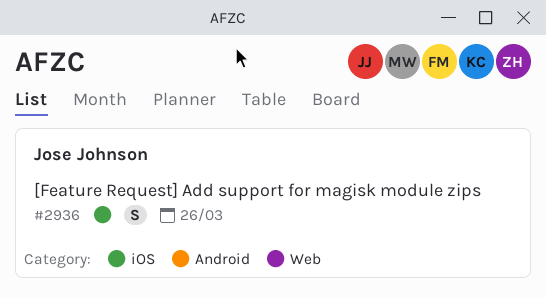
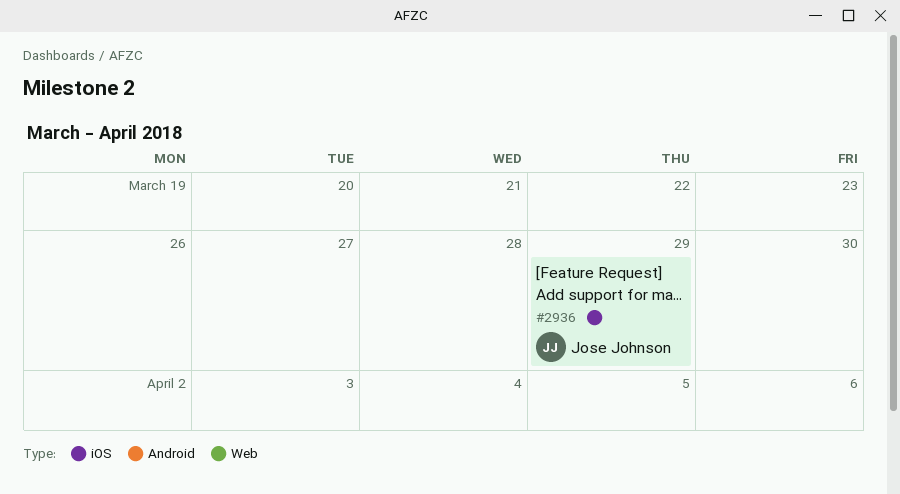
#2936, due: Mar 26 -> Mar 29

